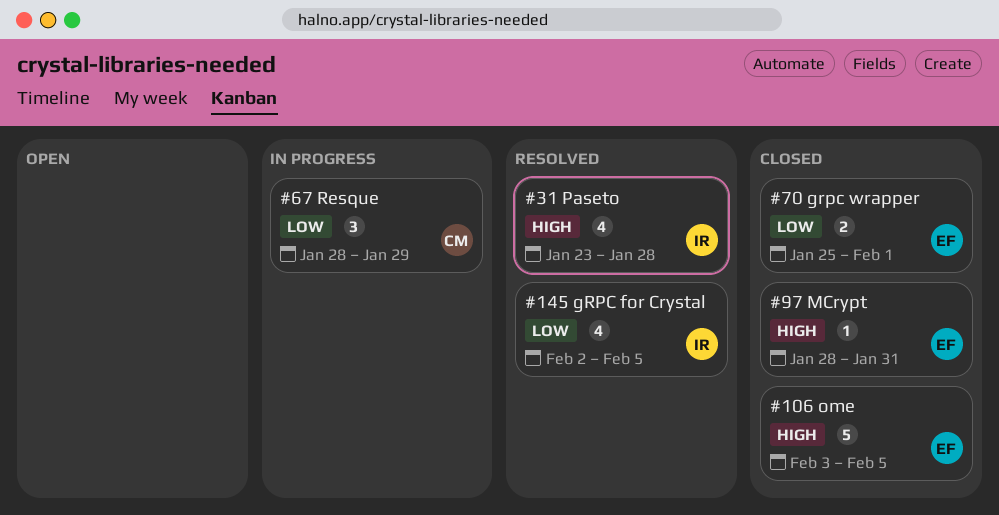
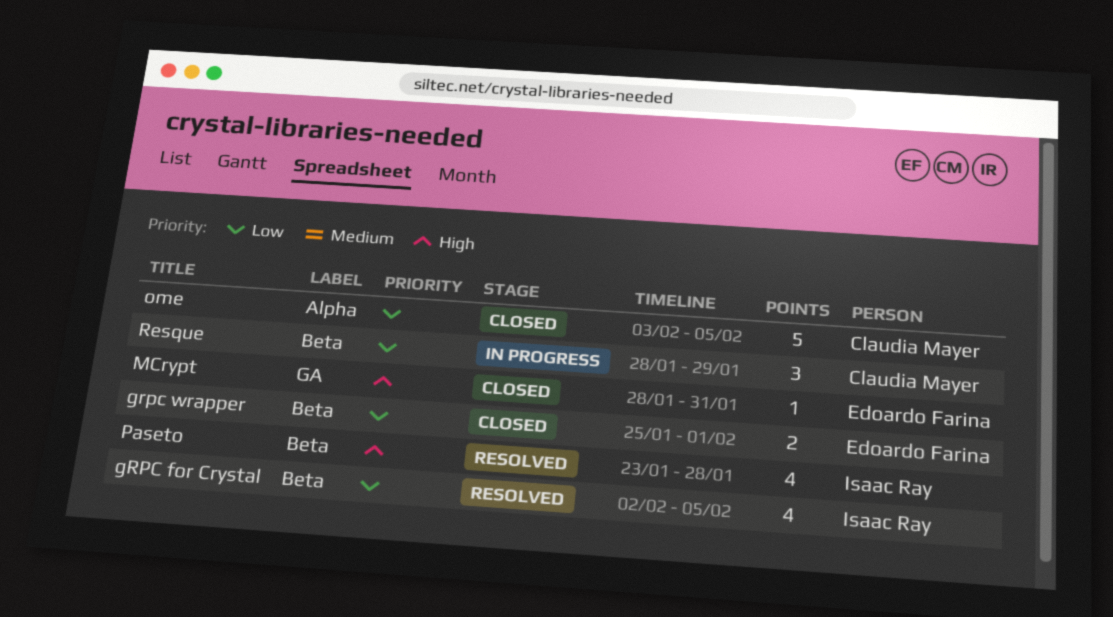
ome, owner: Edoardo Farina -> Claudia Mayer
ome, priority: High -> Low

